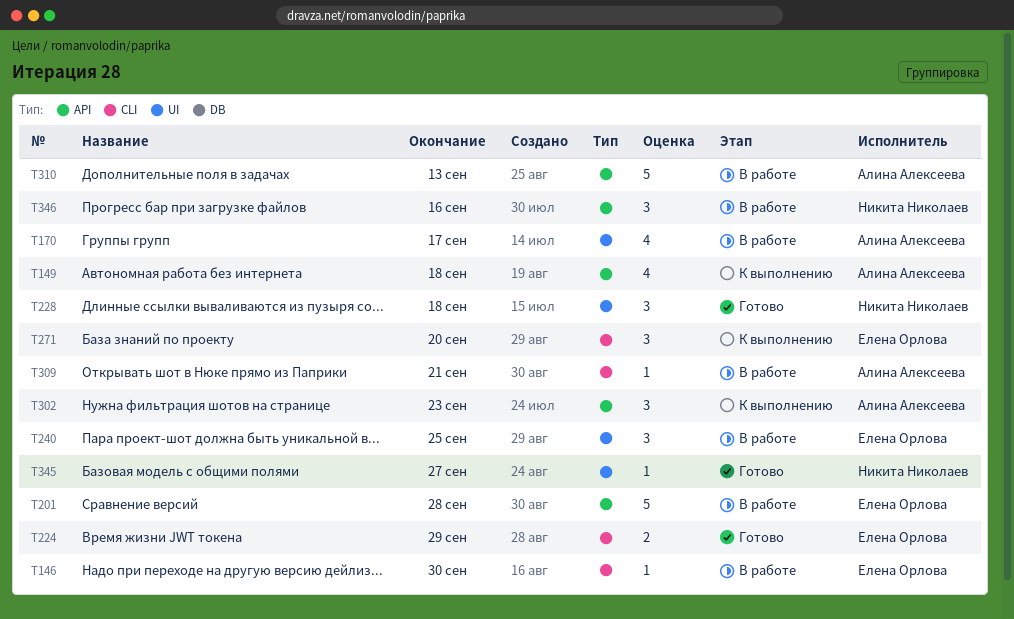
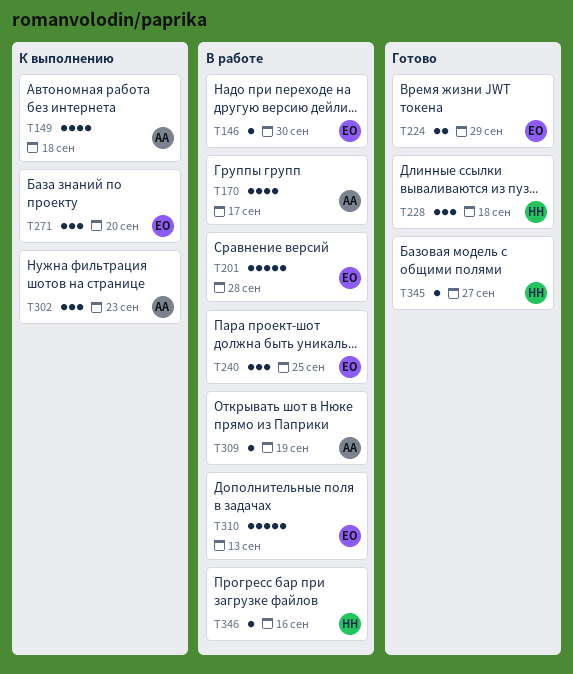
T309, due: Sep 21 -> Sep 19
T310, owner: Алина Алексеева -> Елена Орлова
T346, estimate: 3 -> 1

